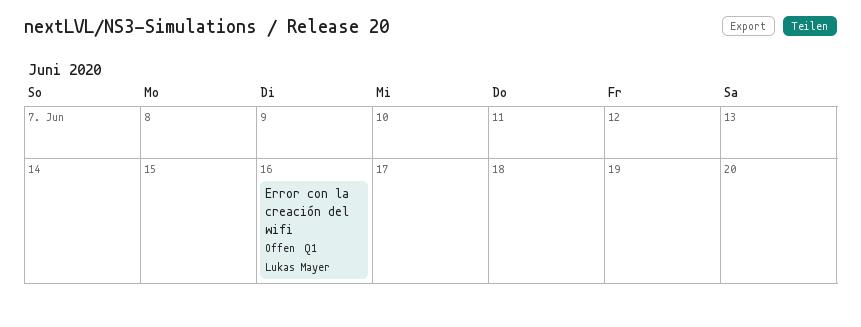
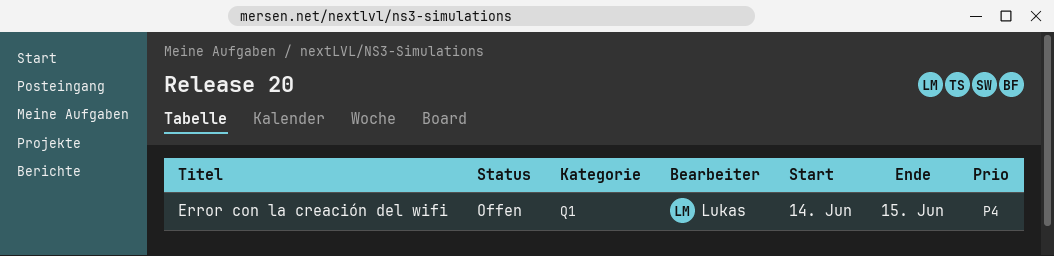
Error con la creación del wifi, due: Jun 16 -> Jun 15

